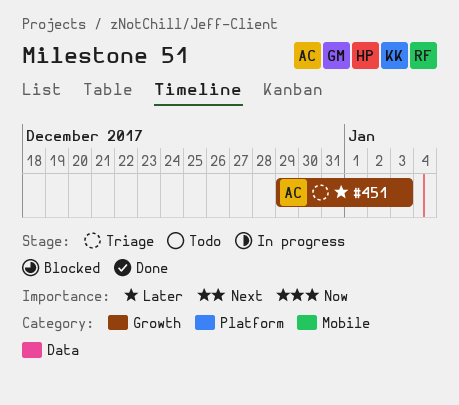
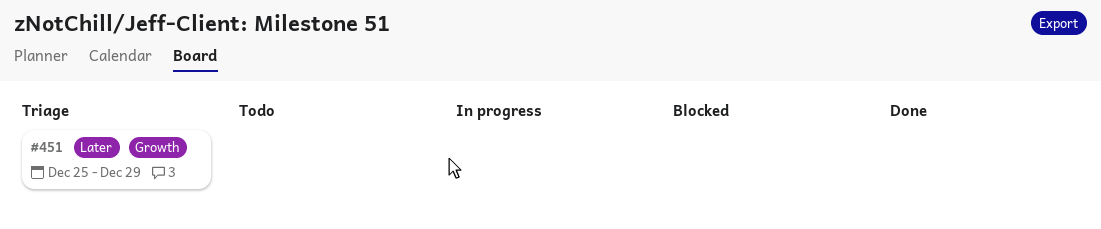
#451, start: Dec 29 -> Dec 25
#451, due: Jan 3 -> Dec 29

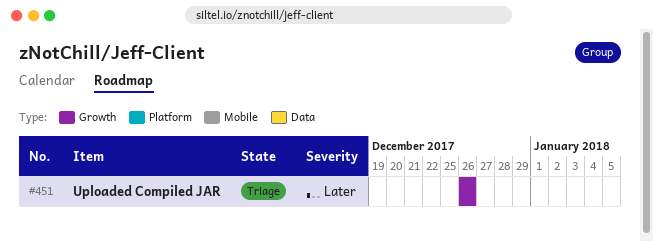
#451, start: Dec 25 -> Dec 26
#451, due: Dec 29 -> Dec 26

